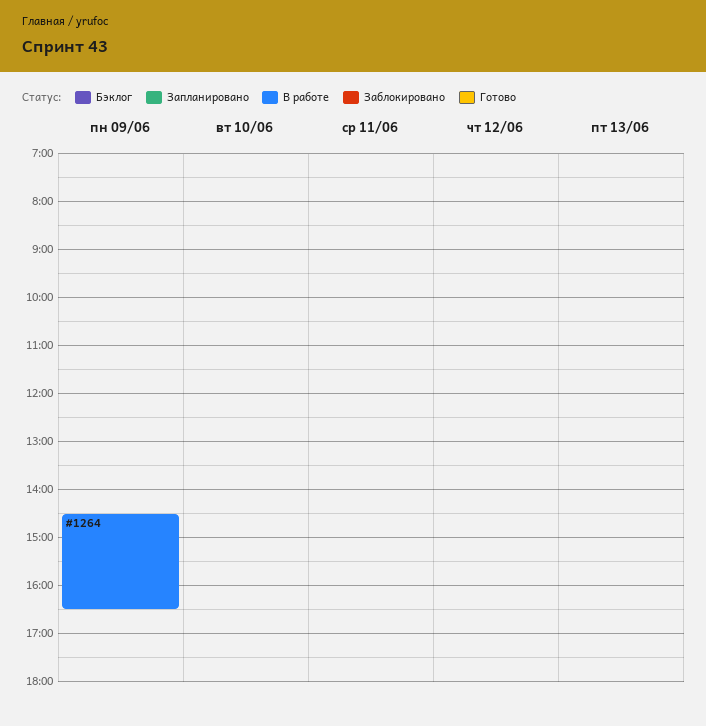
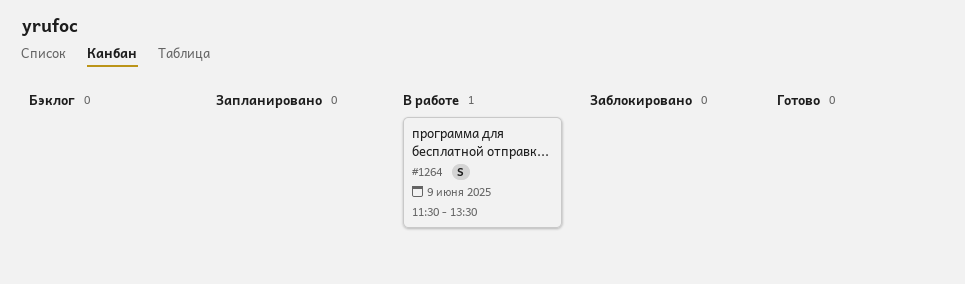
#1264, begins: 14:30 -> 11:30
#1264, ends: 16:30 -> 13:30

